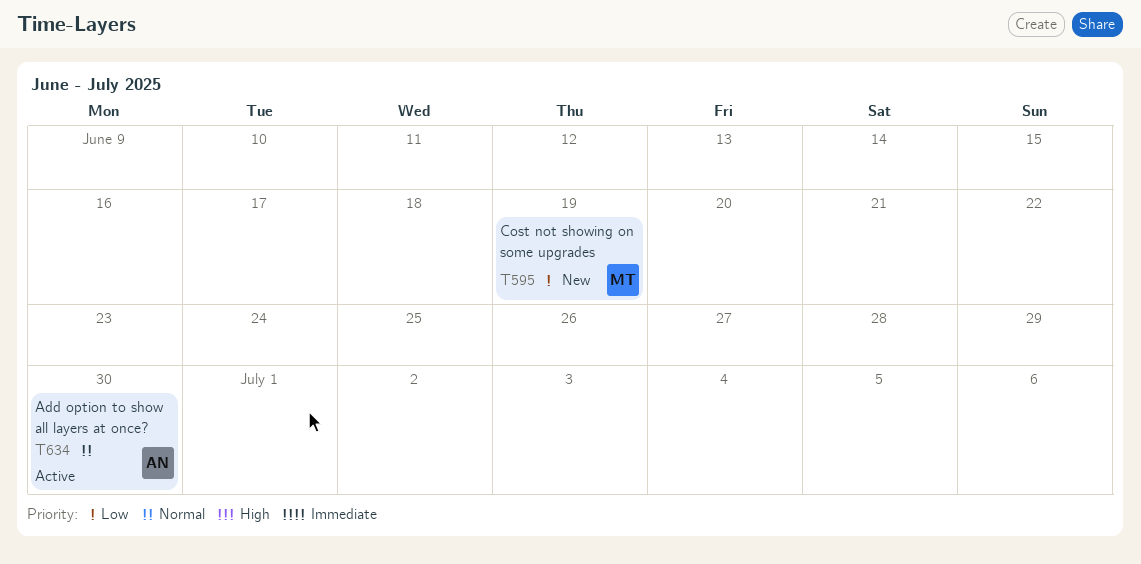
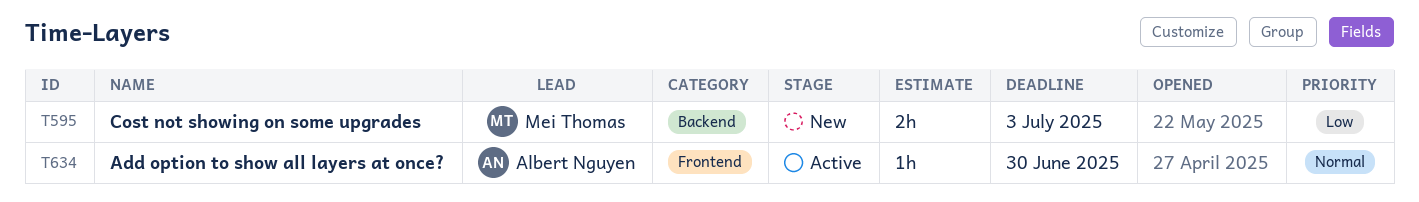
T595, due: Jun 19 -> Jul 3

